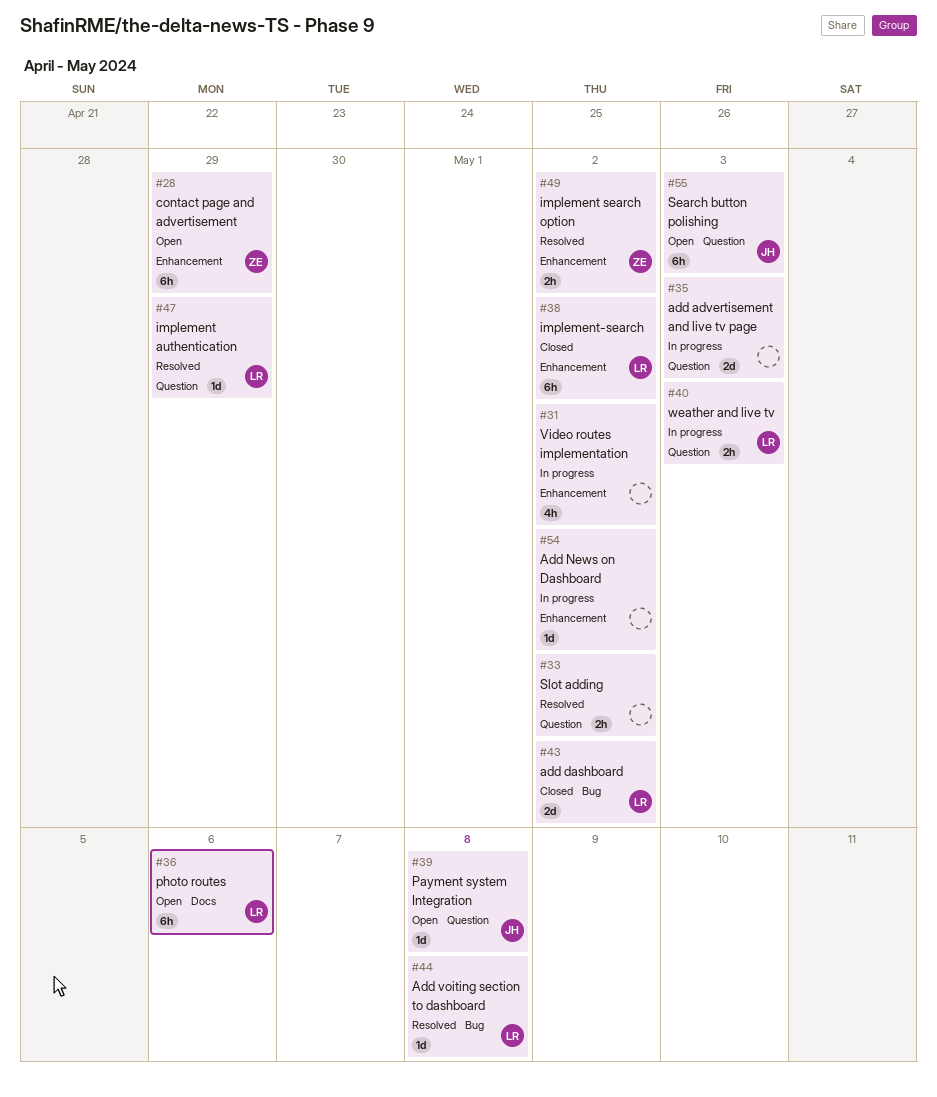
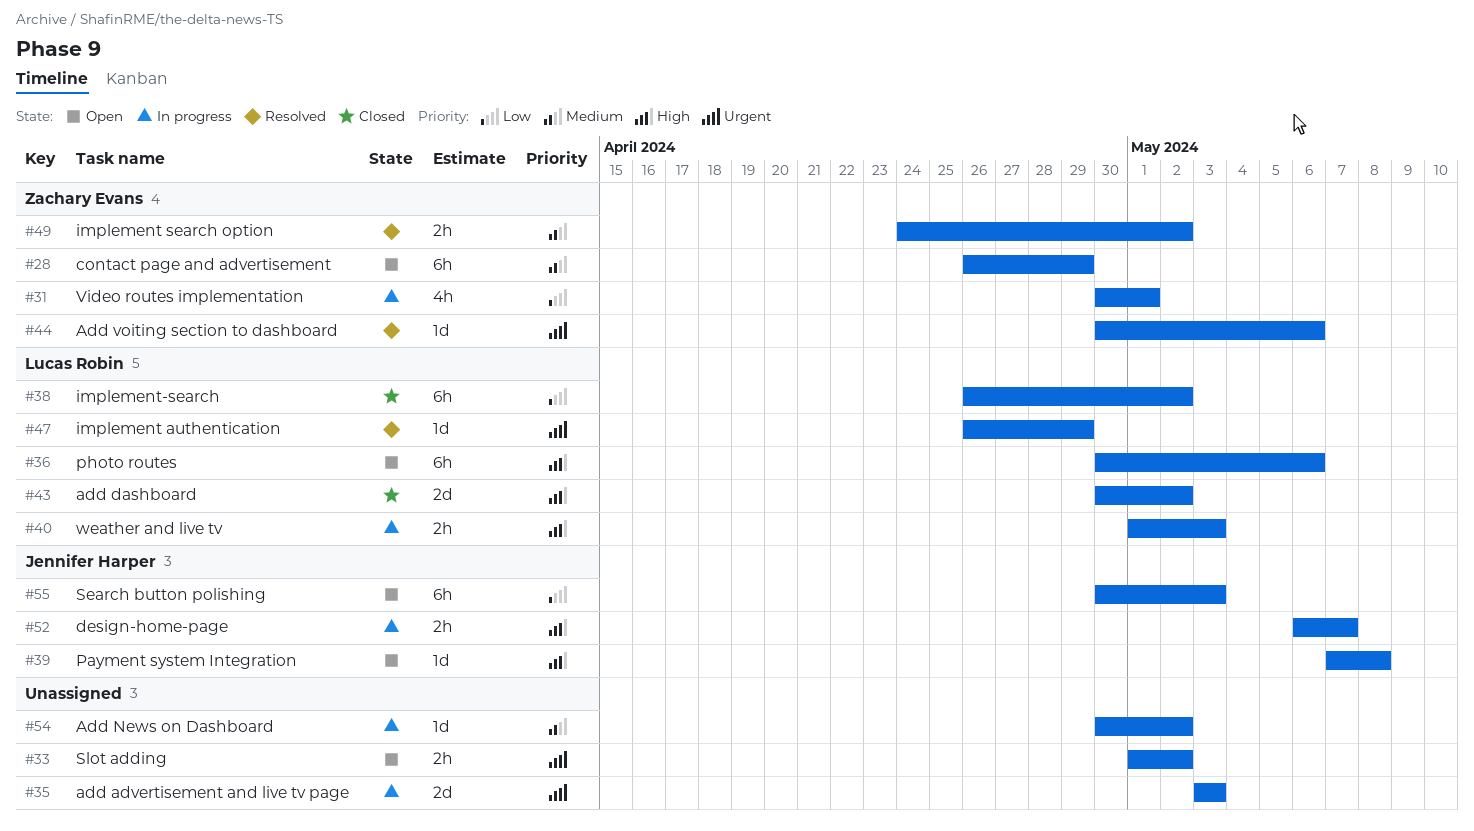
#31, owner: none -> Zachary Evans
#31, due: May 2 -> May 1
#33, status: Resolved -> Open
#44, owner: Lucas Robin -> Zachary Evans
#44, due: May 8 -> May 6
#52: none -> present

